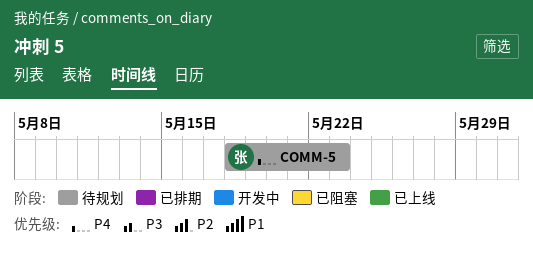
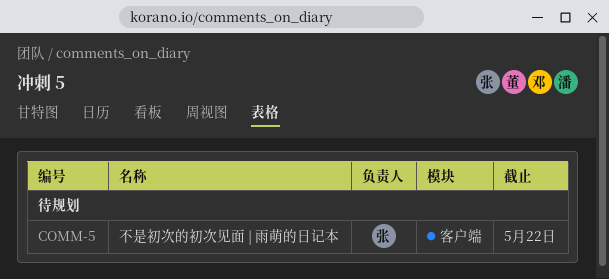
COMM-5, due: May 23 -> May 22

